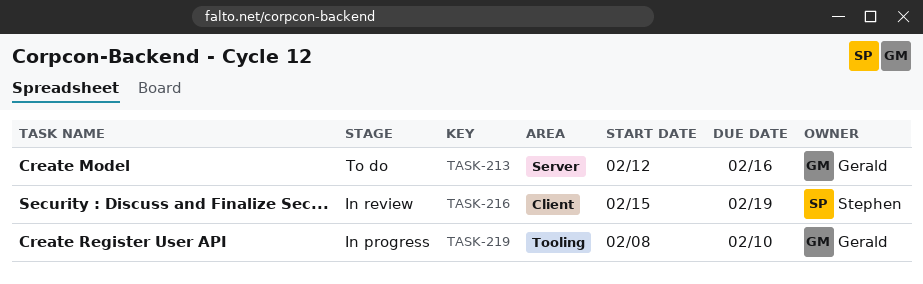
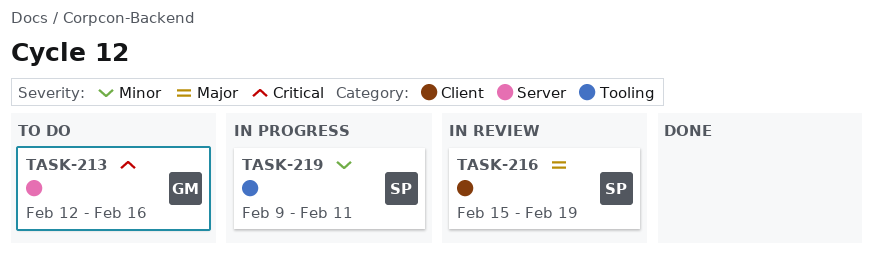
TASK-219, owner: Gerald -> Stephen
TASK-219, start: Feb 8 -> Feb 9
TASK-219, due: Feb 10 -> Feb 11

